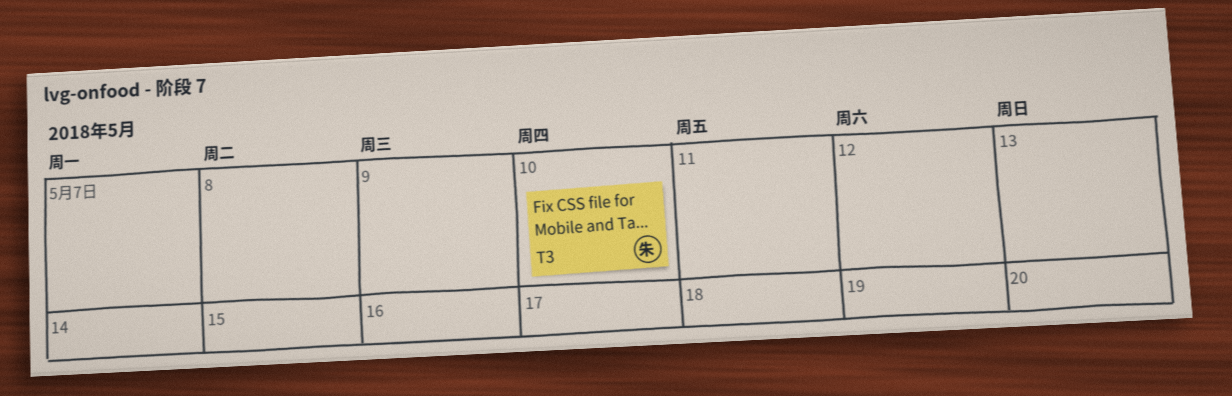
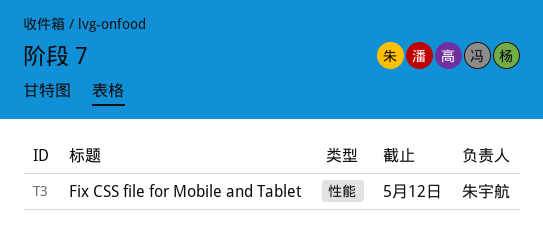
T3, due: May 10 -> May 12

